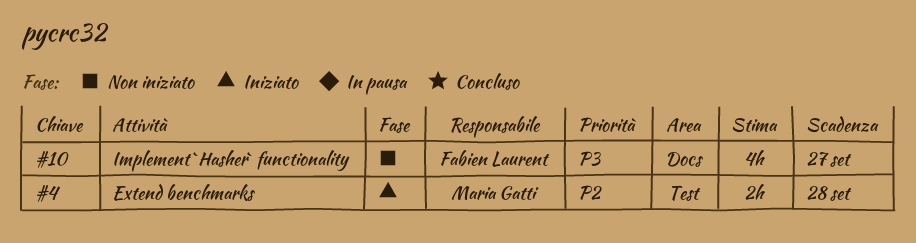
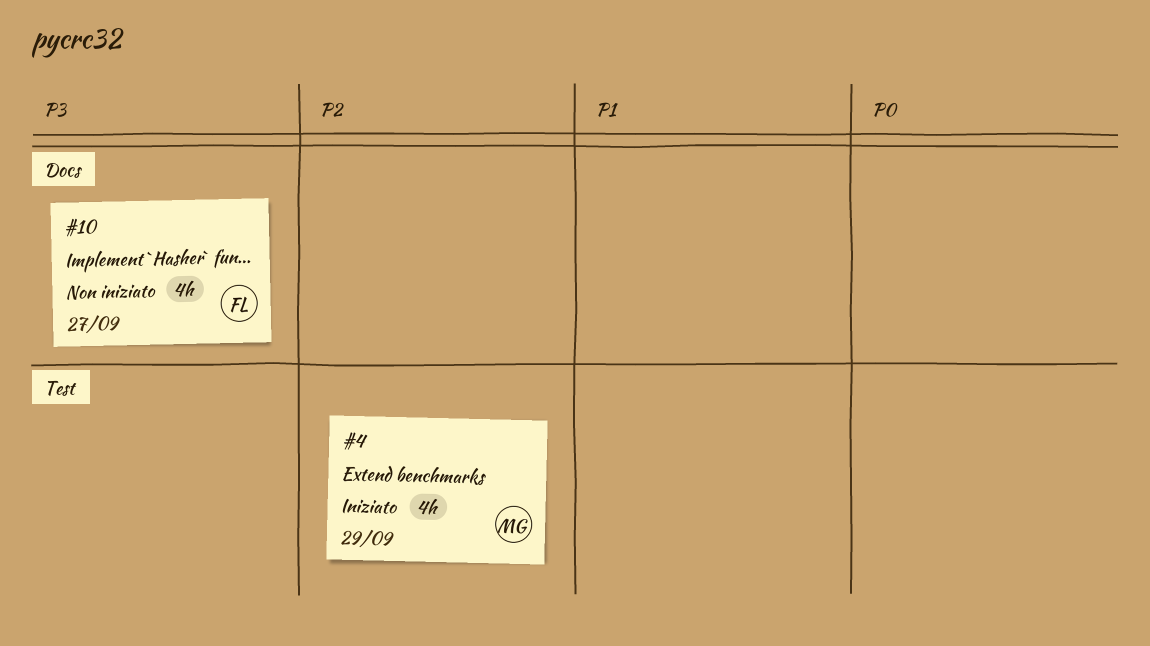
#4, estimate: 2h -> 4h
#4, due: Sep 28 -> Sep 29

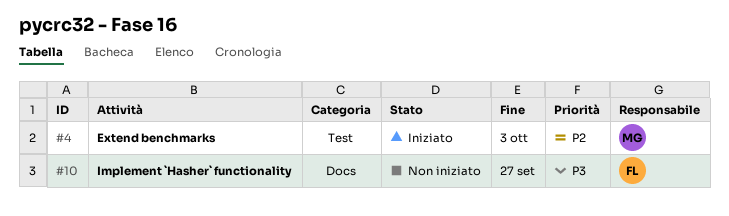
#4, due: Sep 29 -> Oct 3

